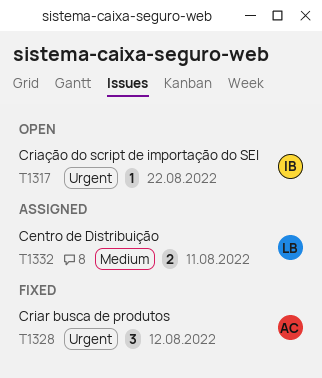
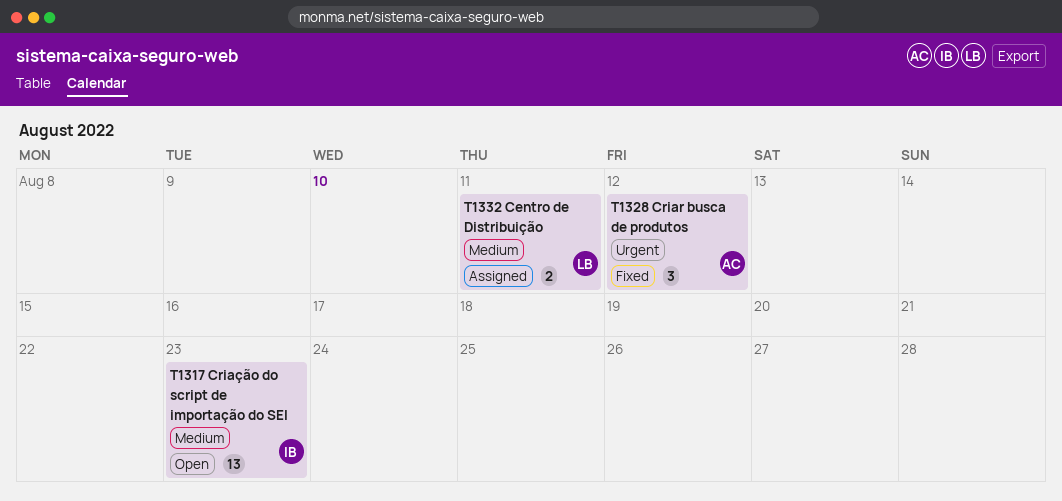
T1317, priority: Urgent -> Medium
T1317, estimate: 1 -> 13
T1317, due: Aug 22 -> Aug 23

